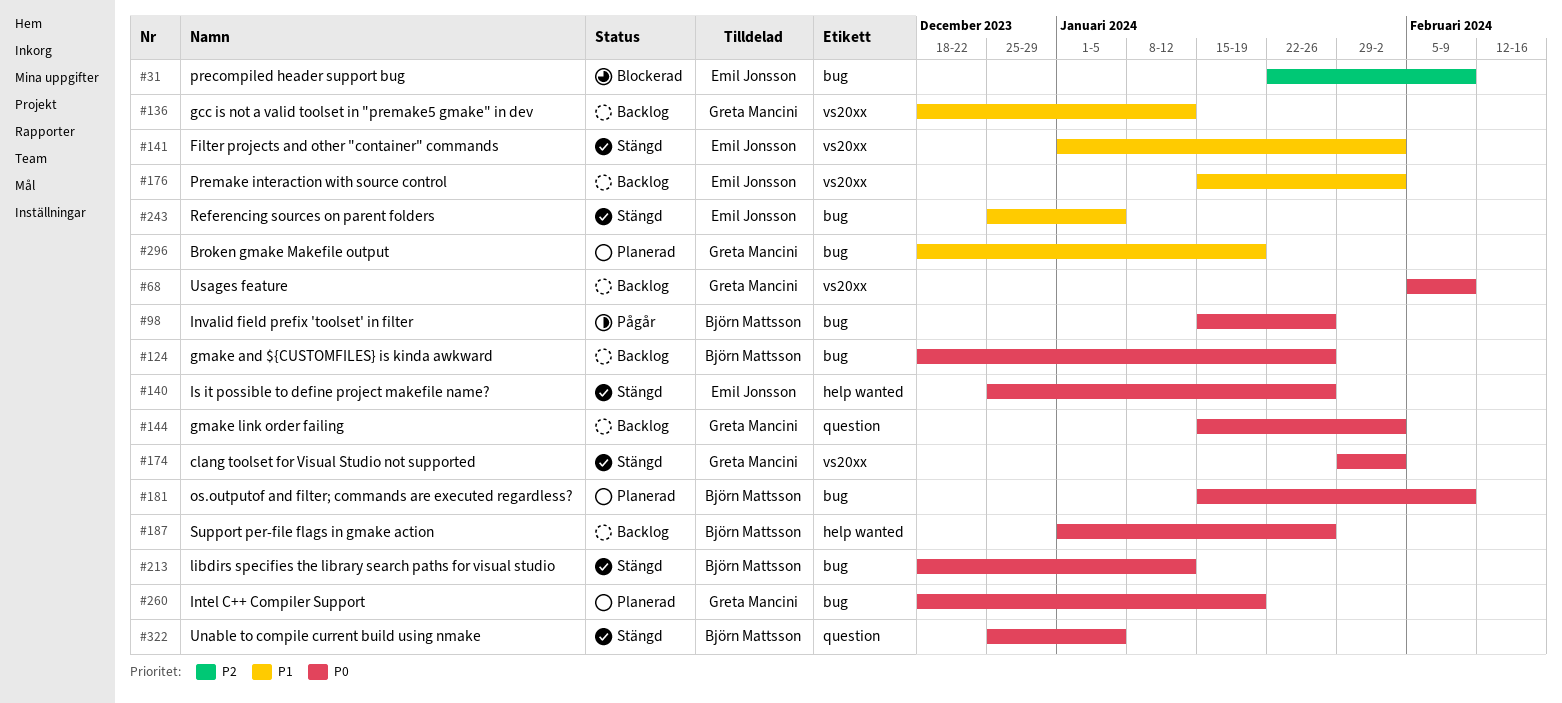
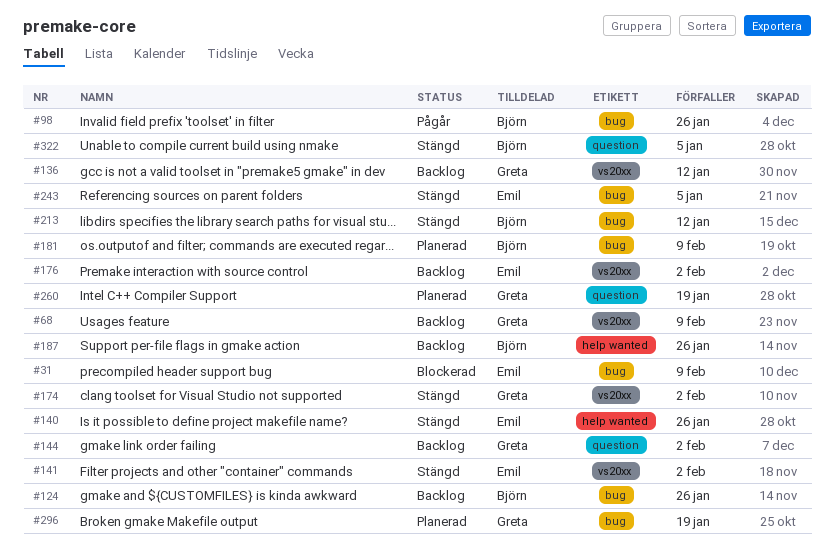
#260, label: bug -> question

